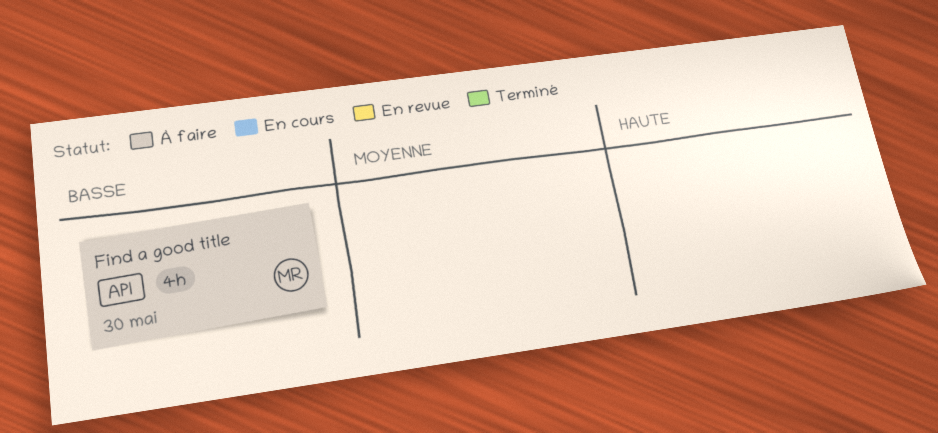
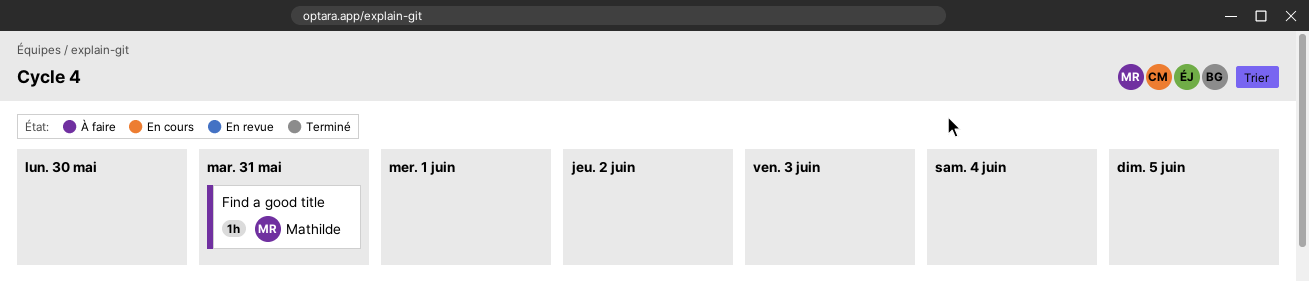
Find a good title, estimate: 4h -> 1h
Find a good title, due: May 30 -> May 31

